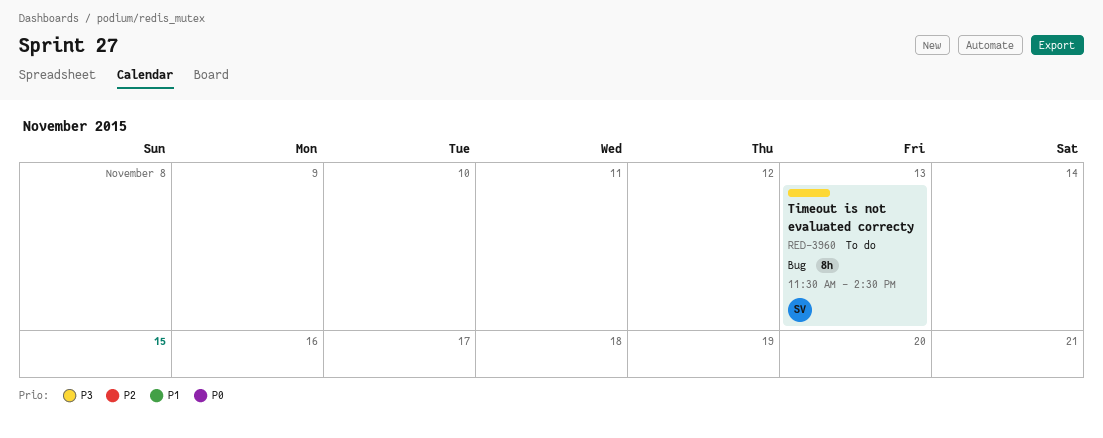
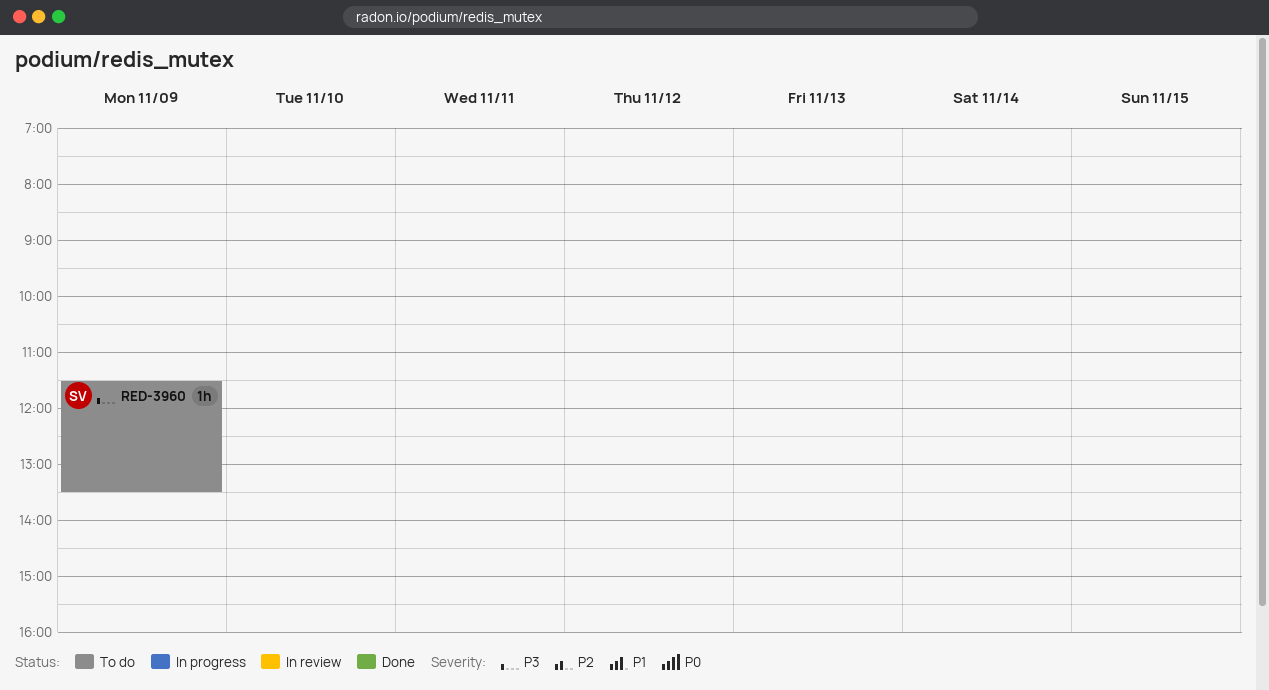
RED-3960, estimate: 8h -> 1h
RED-3960, day: Nov 13 -> Nov 9
RED-3960, ends: 14:30 -> 13:30

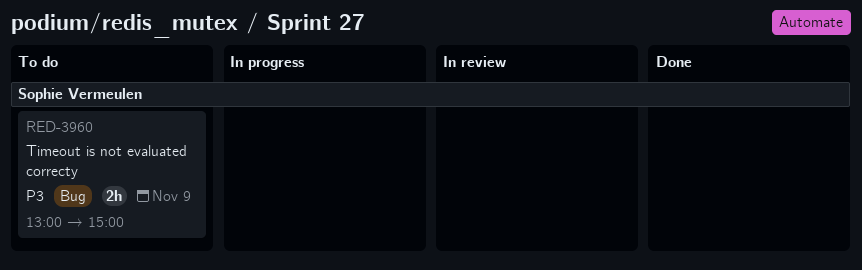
RED-3960, estimate: 1h -> 2h
RED-3960, begins: 11:30 -> 13:00
RED-3960, ends: 13:30 -> 15:00

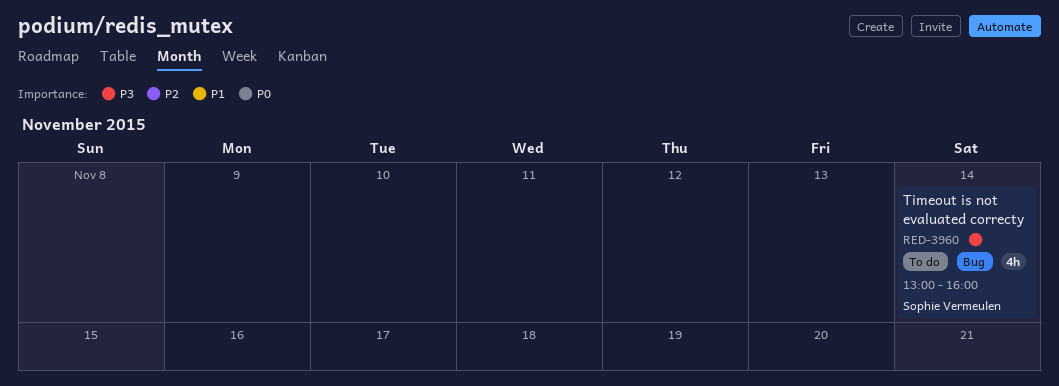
RED-3960, estimate: 2h -> 4h
RED-3960, day: Nov 9 -> Nov 14
RED-3960, ends: 15:00 -> 16:00

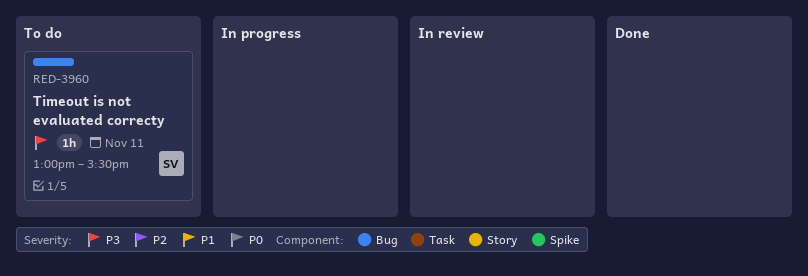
RED-3960, estimate: 4h -> 1h
RED-3960, day: Nov 14 -> Nov 11
RED-3960, ends: 16:00 -> 15:30

